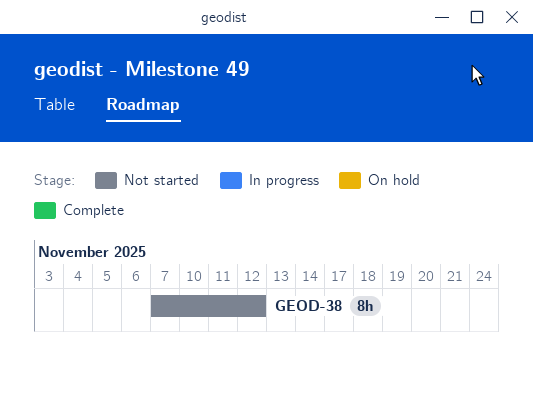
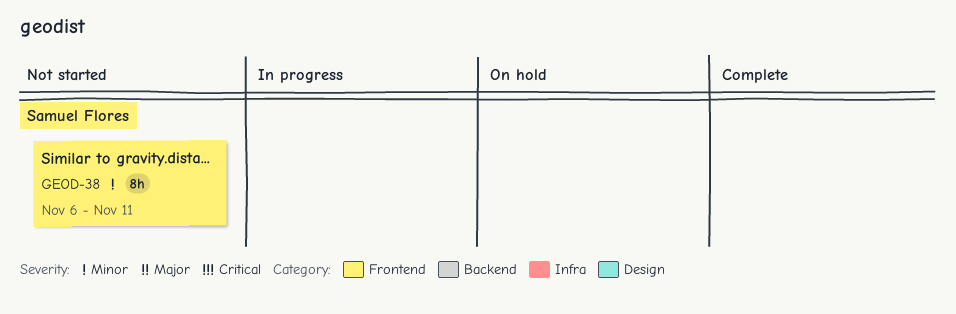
GEOD-38, start: Nov 7 -> Nov 6
GEOD-38, due: Nov 12 -> Nov 11

